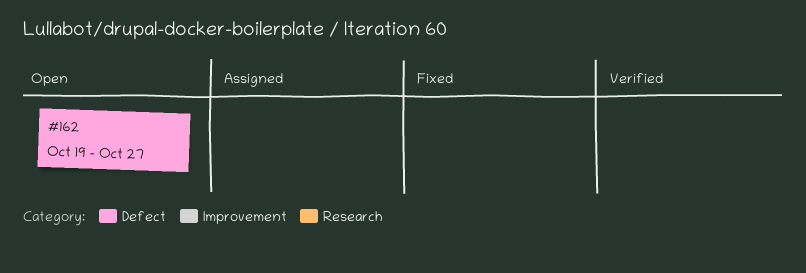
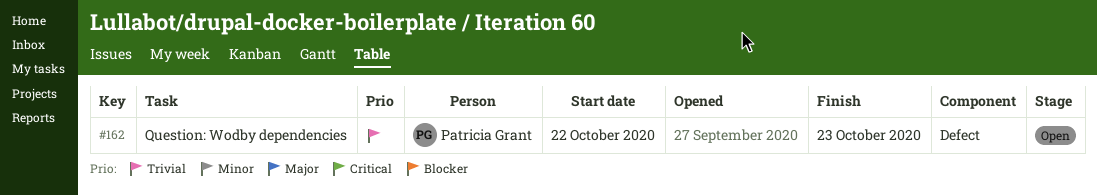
#162, start: Oct 19 -> Oct 22
#162, due: Oct 27 -> Oct 23

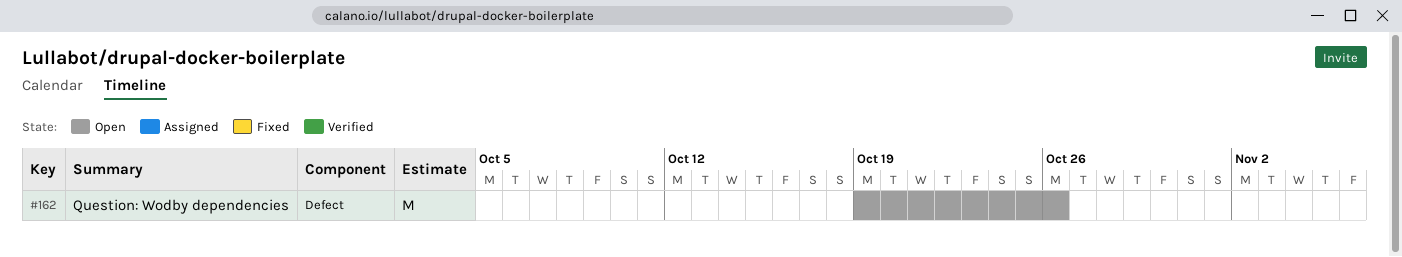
#162, start: Oct 22 -> Oct 19
#162, due: Oct 23 -> Oct 26

